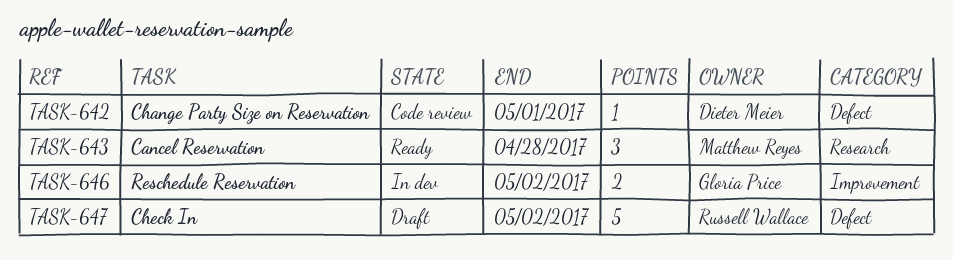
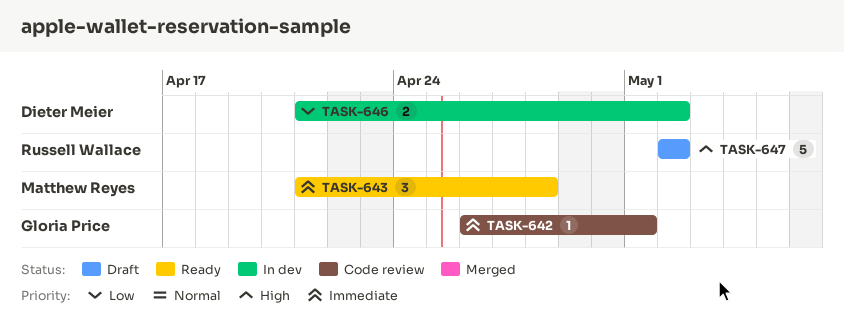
TASK-642, owner: Dieter Meier -> Gloria Price
TASK-646, owner: Gloria Price -> Dieter Meier

